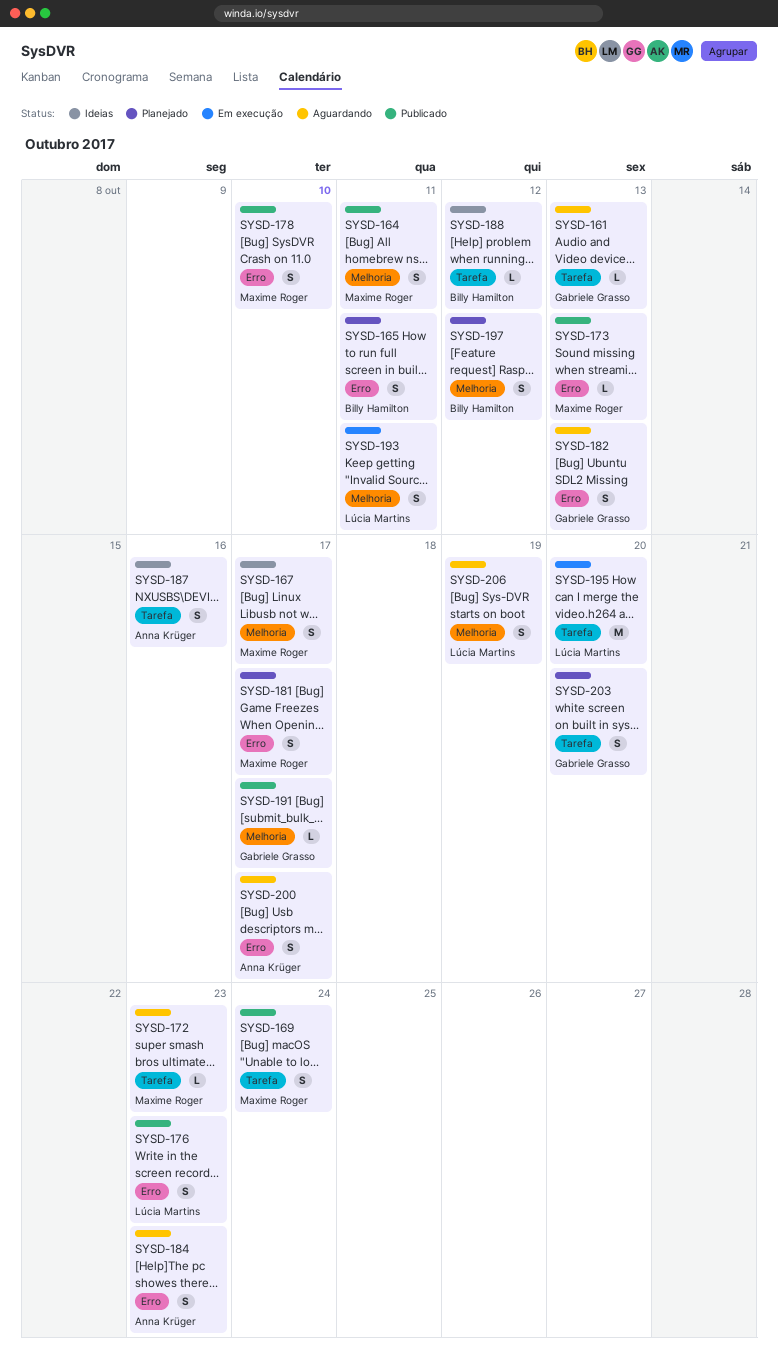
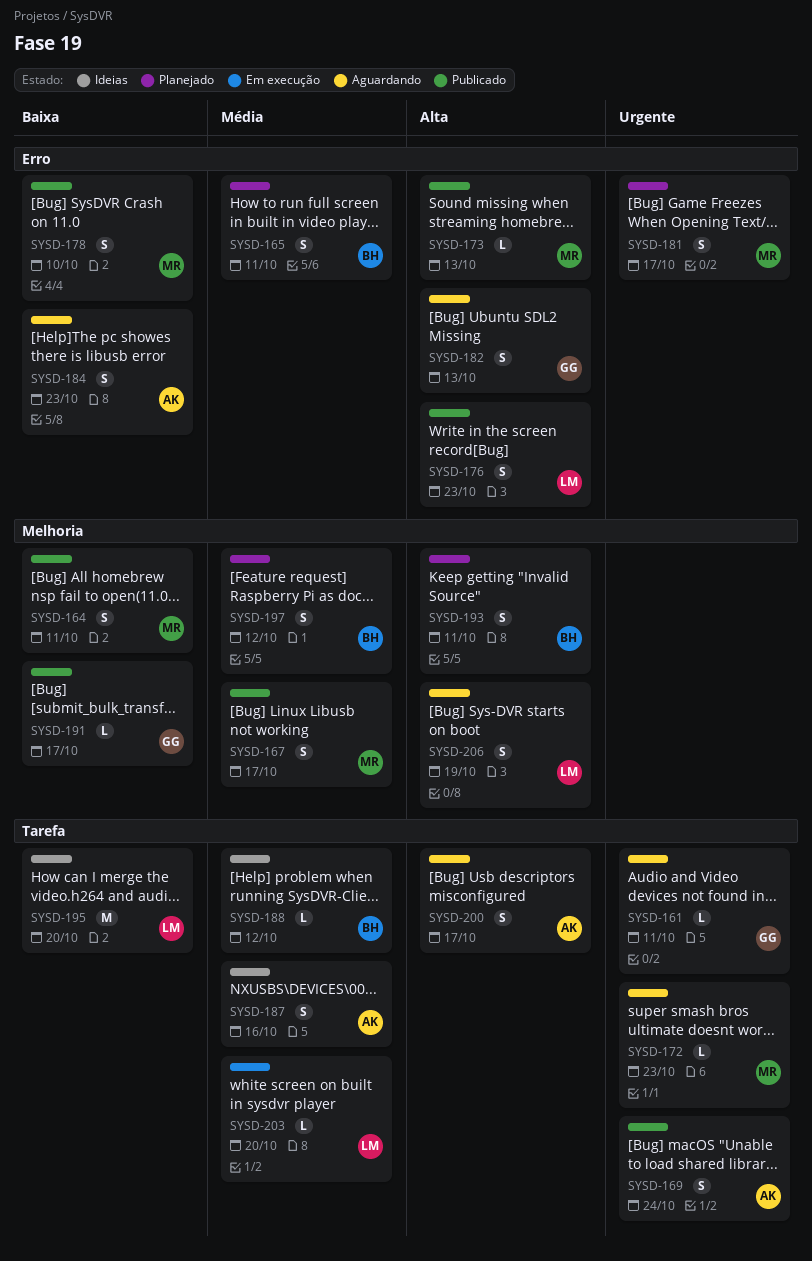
SYSD-161, due: Oct 13 -> Oct 11
SYSD-167, status: Ideias -> Publicado
SYSD-169, owner: Maxime Roger -> Anna Krüger
SYSD-193, status: Em execução -> Planejado
SYSD-193, owner: Lúcia Martins -> Billy Hamilton
SYSD-195, status: Em execução -> Ideias
SYSD-200, label: Erro -> Tarefa
SYSD-203, status: Planejado -> Em execução
SYSD-203, owner: Gabriele Grasso -> Lúcia Martins
SYSD-203, estimate: S -> L

